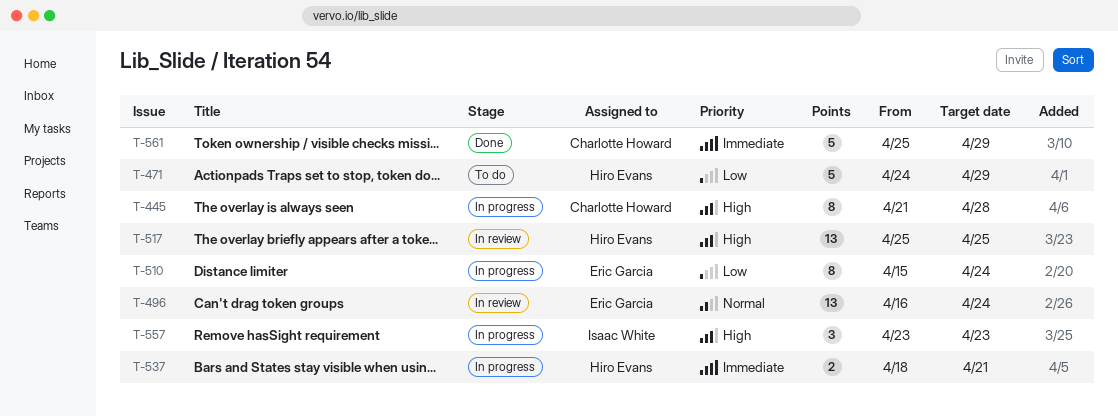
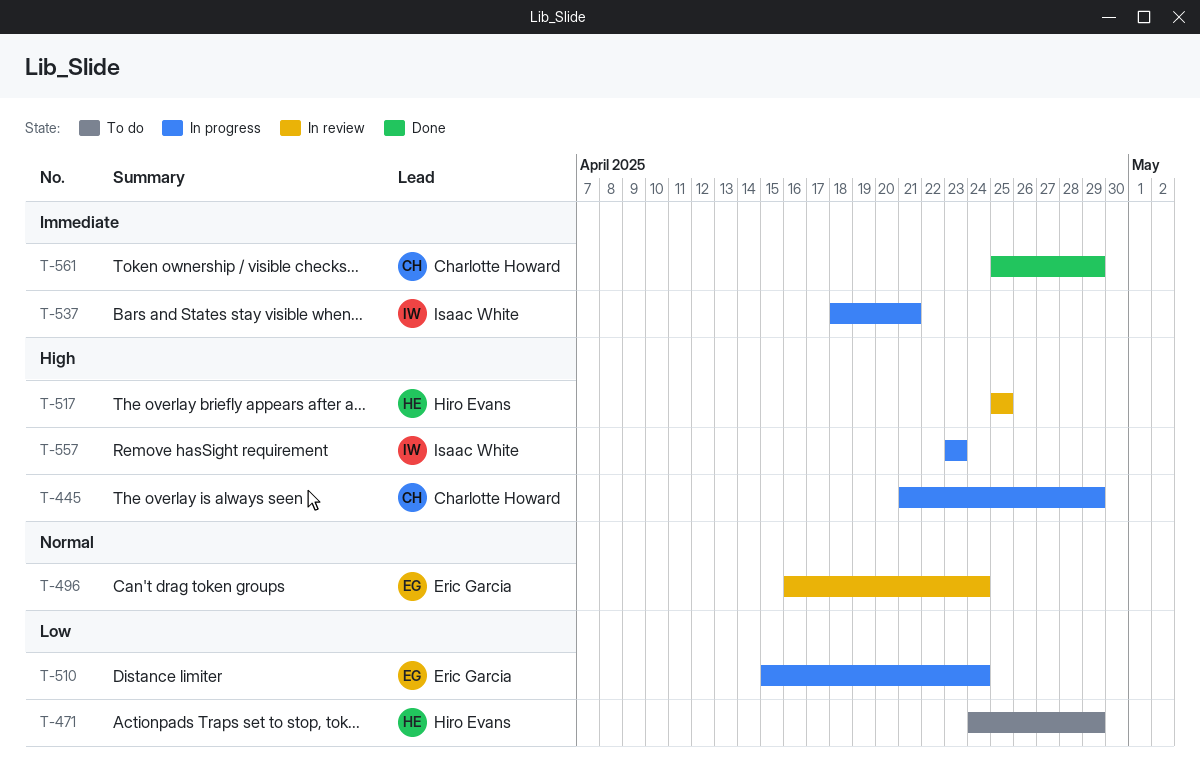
T-445, due: Apr 28 -> Apr 29
T-537, owner: Hiro Evans -> Isaac White

